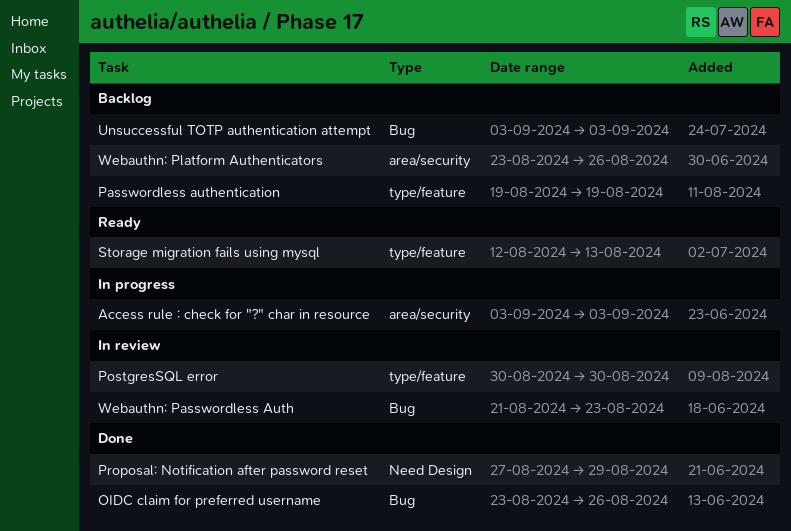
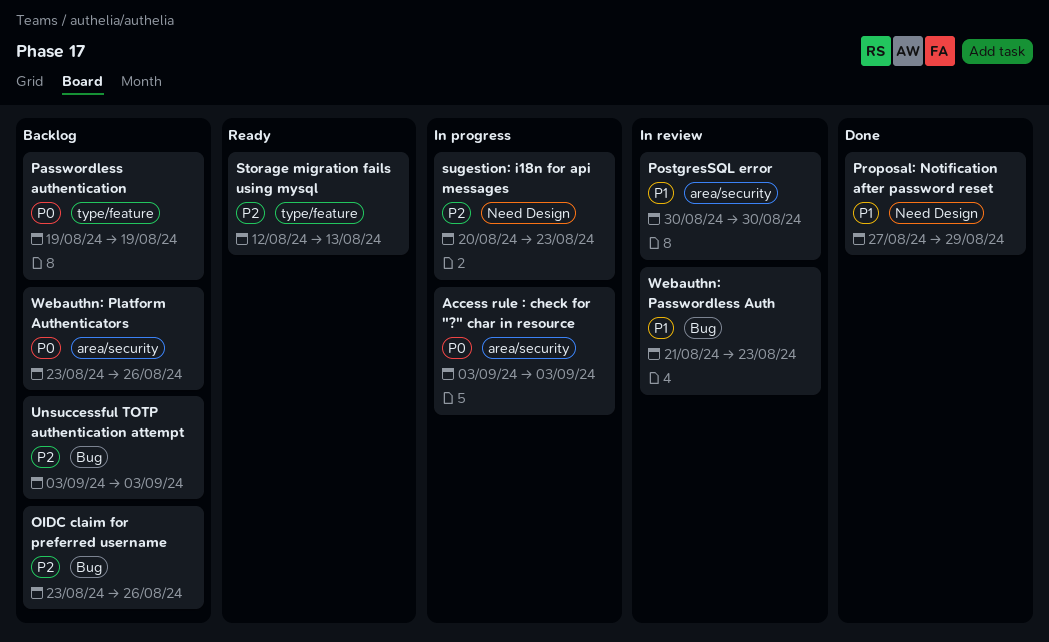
OIDC claim for preferred username, status: Done -> Backlog
PostgresSQL error, label: type/feature -> area/security
sugestion: i18n for api messages: none -> present

